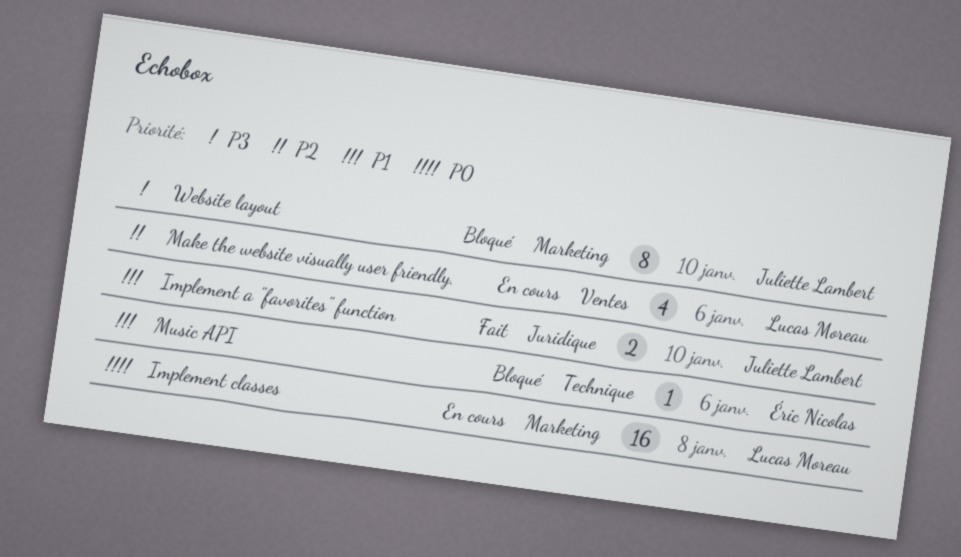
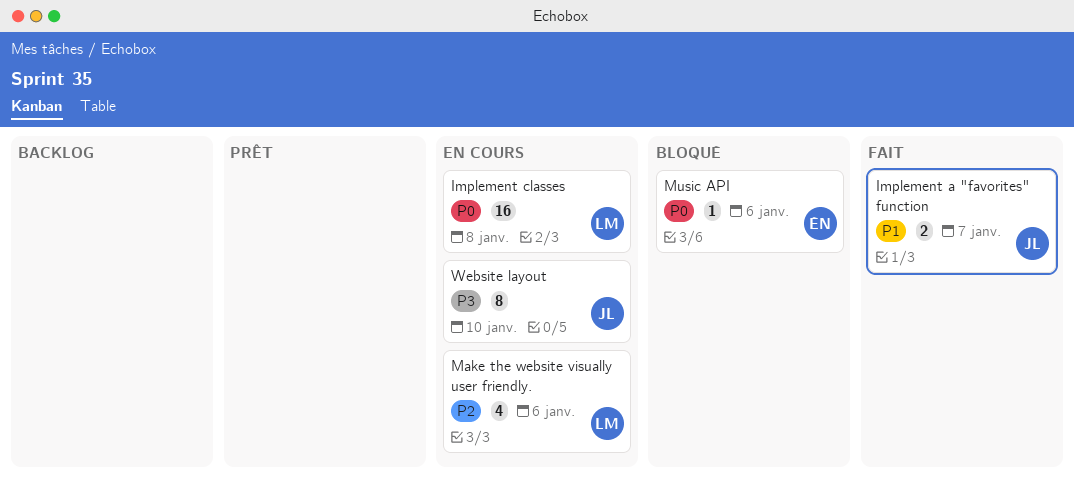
Implement a "favorites" function, day: Jan 10 -> Jan 7
Music API, priority: P1 -> P0
Website layout, status: Bloqué -> En cours

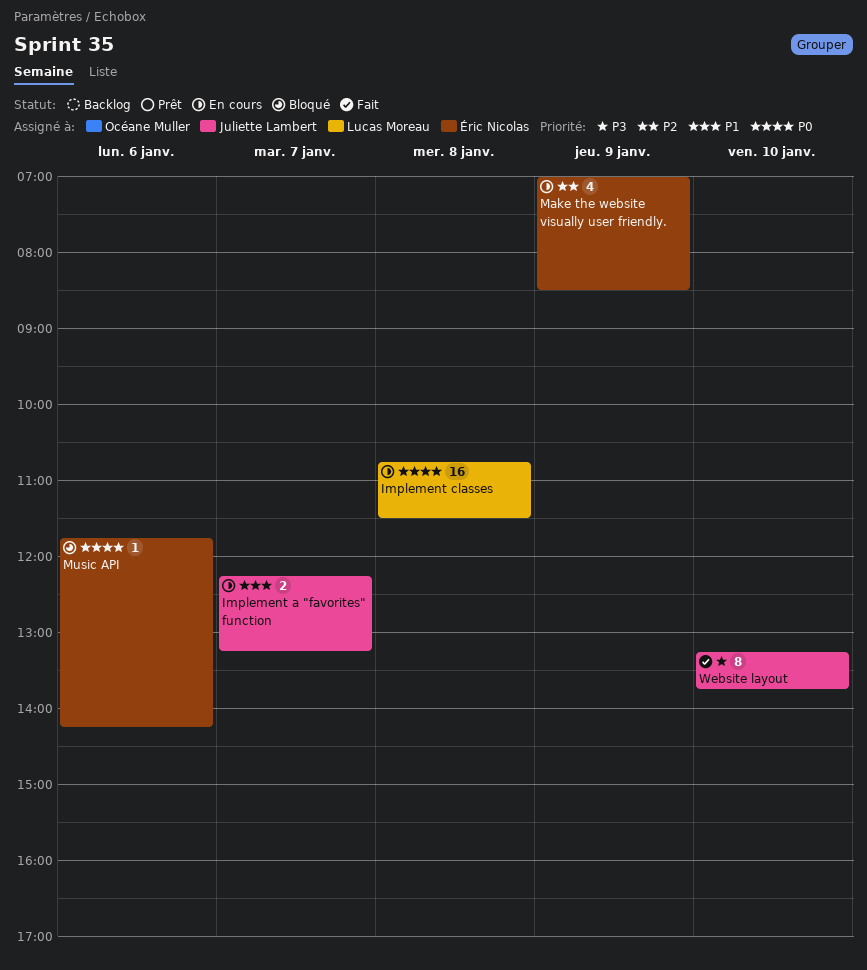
Implement a "favorites" function, status: Fait -> En cours
Make the website visually user friendly., owner: Lucas Moreau -> Éric Nicolas
Make the website visually user friendly., day: Jan 6 -> Jan 9
Website layout, status: En cours -> Fait

